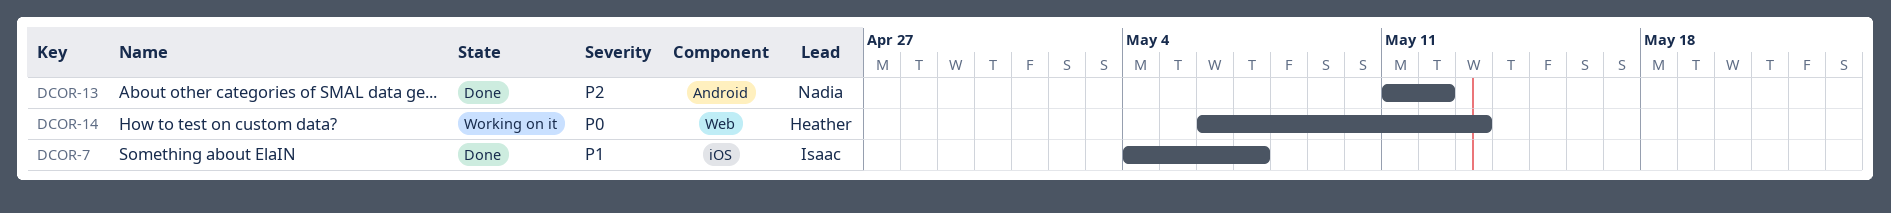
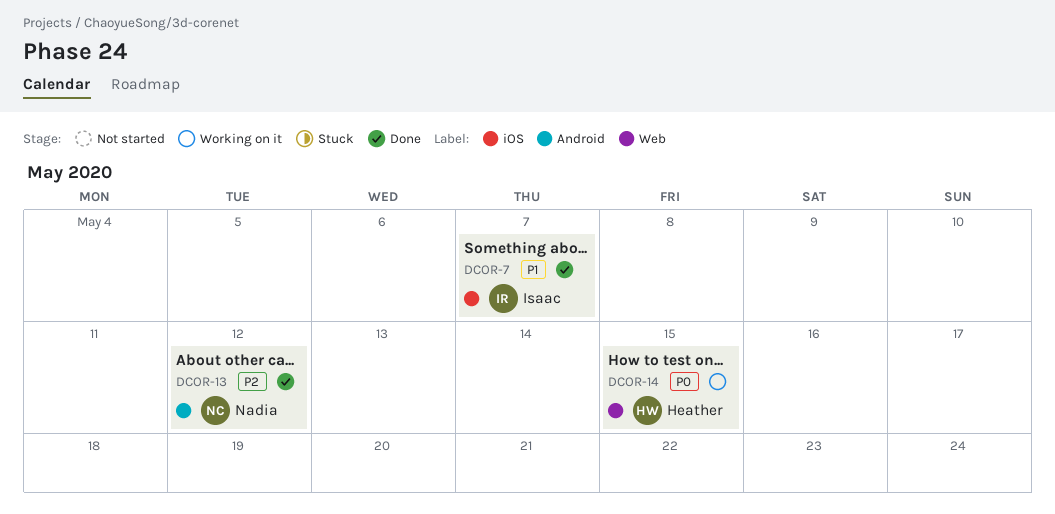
DCOR-14, due: May 13 -> May 15

